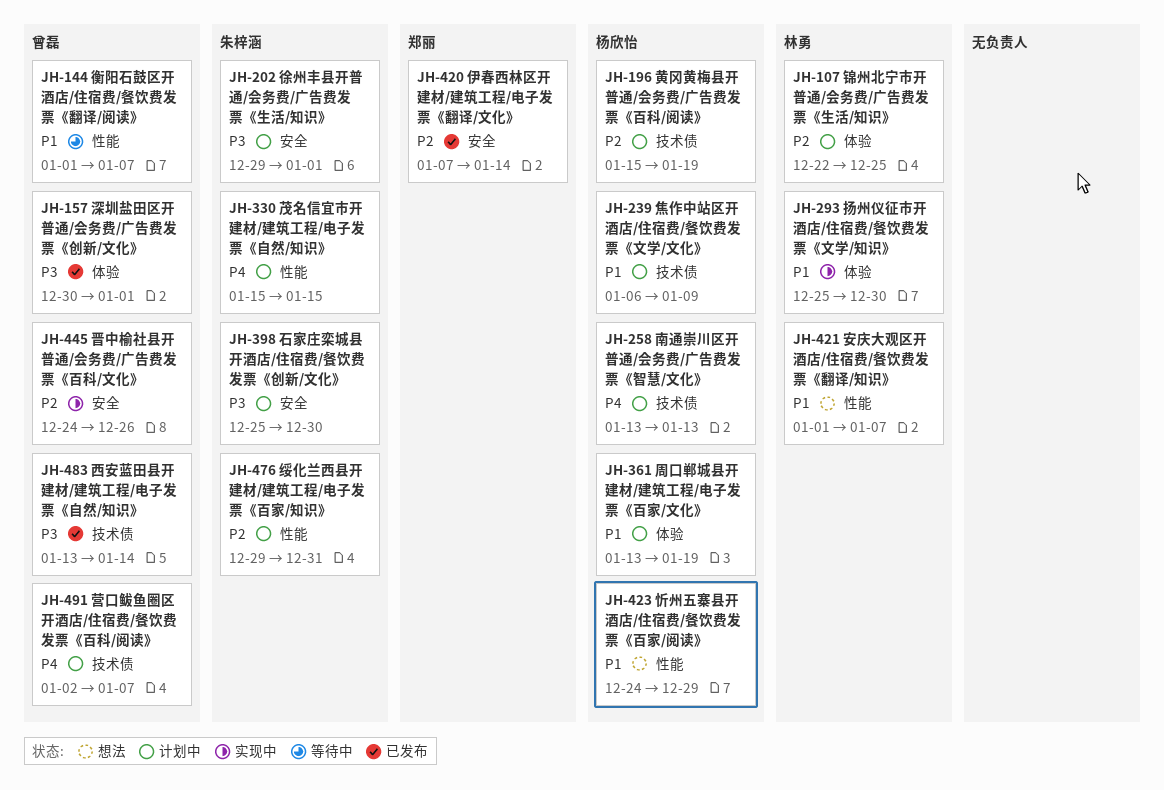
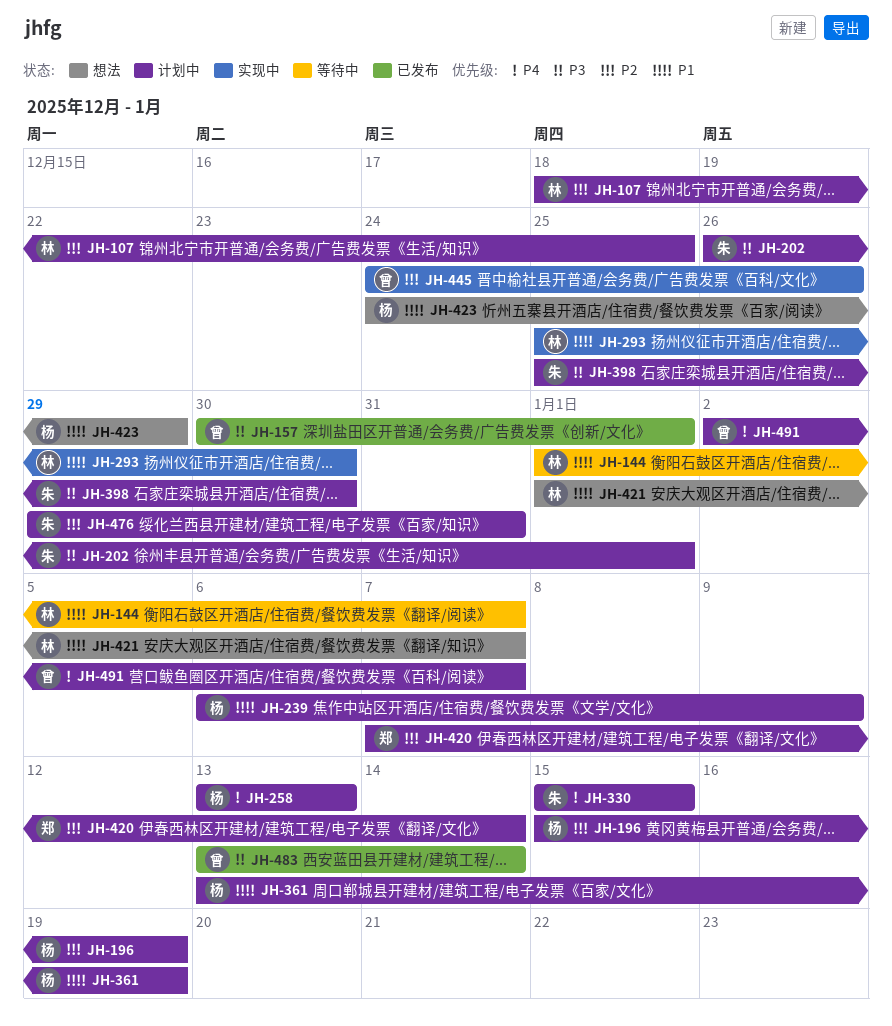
JH-107, start: Dec 22 -> Dec 18
JH-144, owner: 曾磊 -> 林勇
JH-202, start: Dec 29 -> Dec 26
JH-420, status: 已发布 -> 计划中

